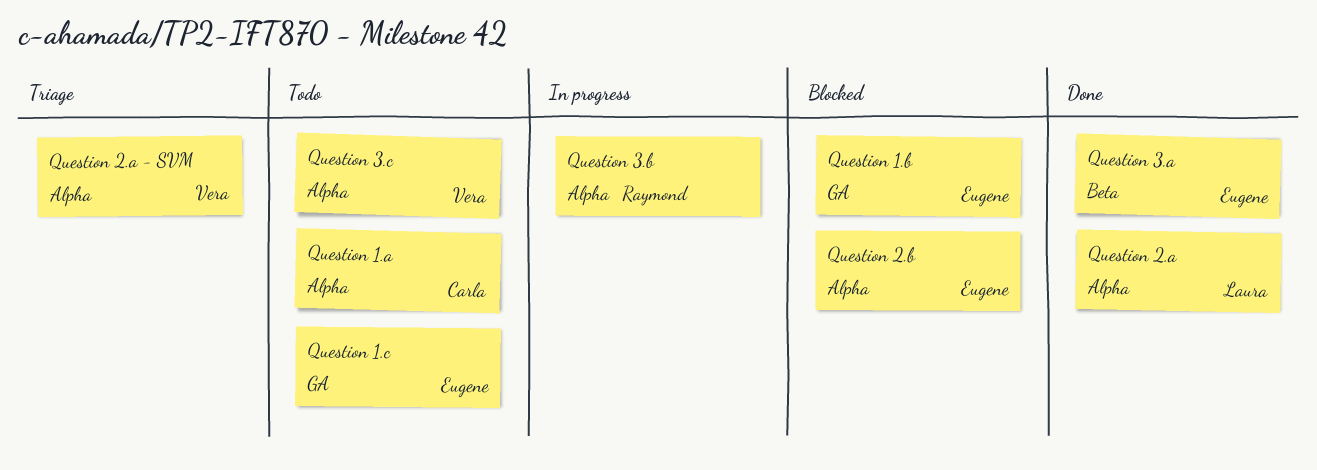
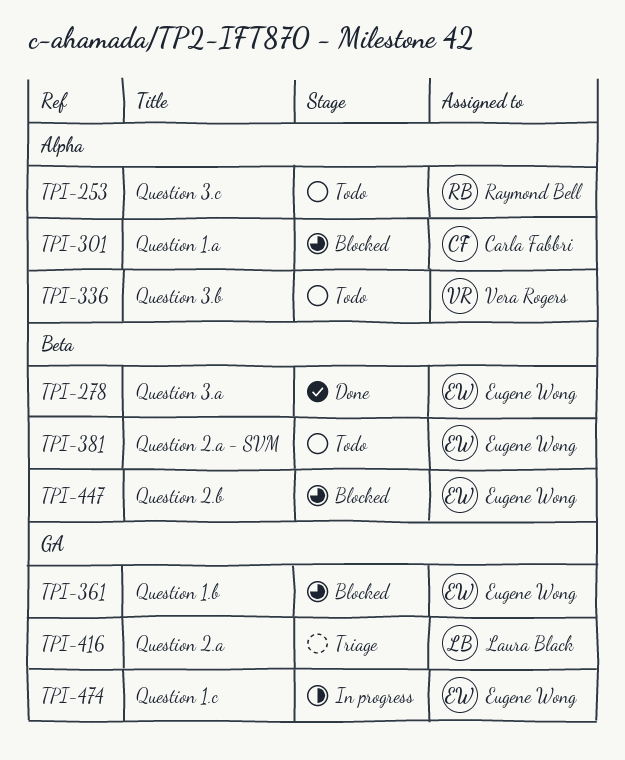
Question 1.a, status: Todo -> Blocked
Question 1.c, status: Todo -> In progress
Question 2.a, status: Done -> Triage
Question 2.a, label: Alpha -> GA
Question 2.a - SVM, status: Triage -> Todo
Question 2.a - SVM, owner: Vera Rogers -> Eugene Wong
Question 2.a - SVM, label: Alpha -> Beta
Question 2.b, label: Alpha -> Beta
Question 3.b, status: In progress -> Todo
Question 3.b, owner: Raymond Bell -> Vera Rogers
Question 3.c, owner: Vera Rogers -> Raymond Bell

